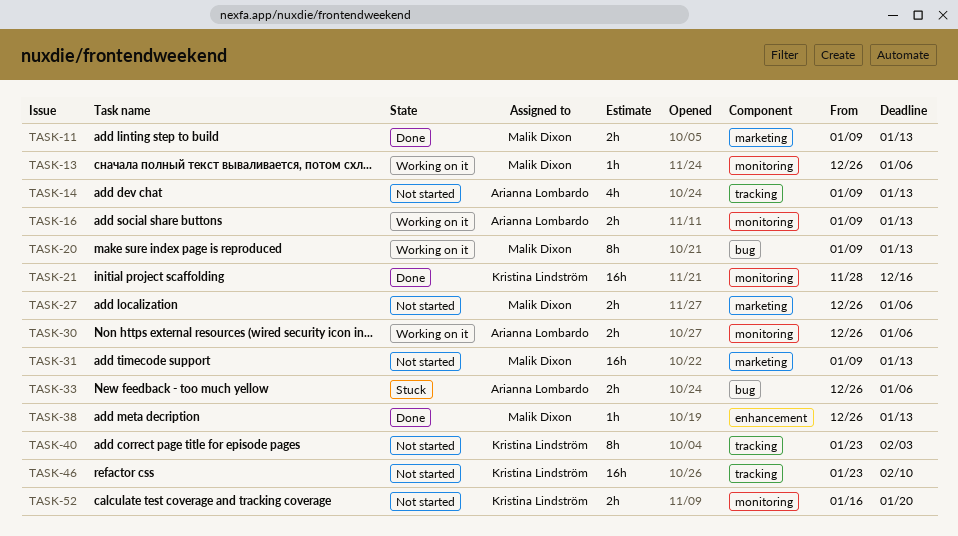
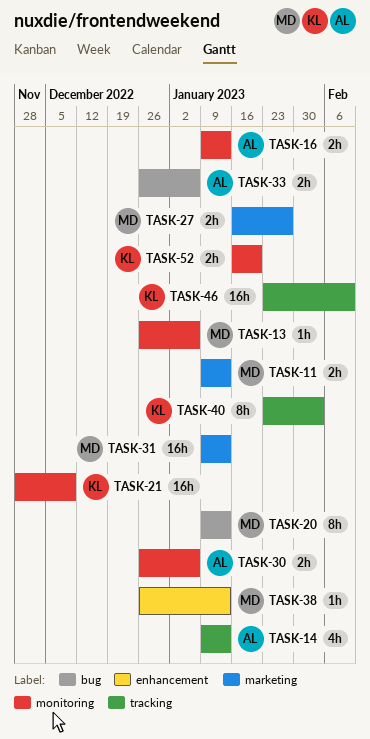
TASK-21, due: Dec 16 -> Dec 9
TASK-27, start: Dec 26 -> Jan 16
TASK-27, due: Jan 6 -> Jan 27

